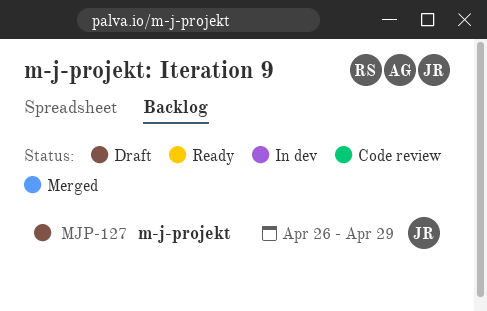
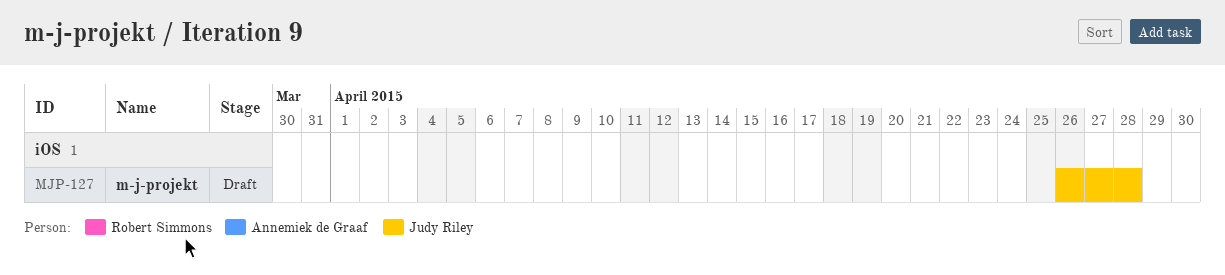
MJP-127, due: Apr 29 -> Apr 28

